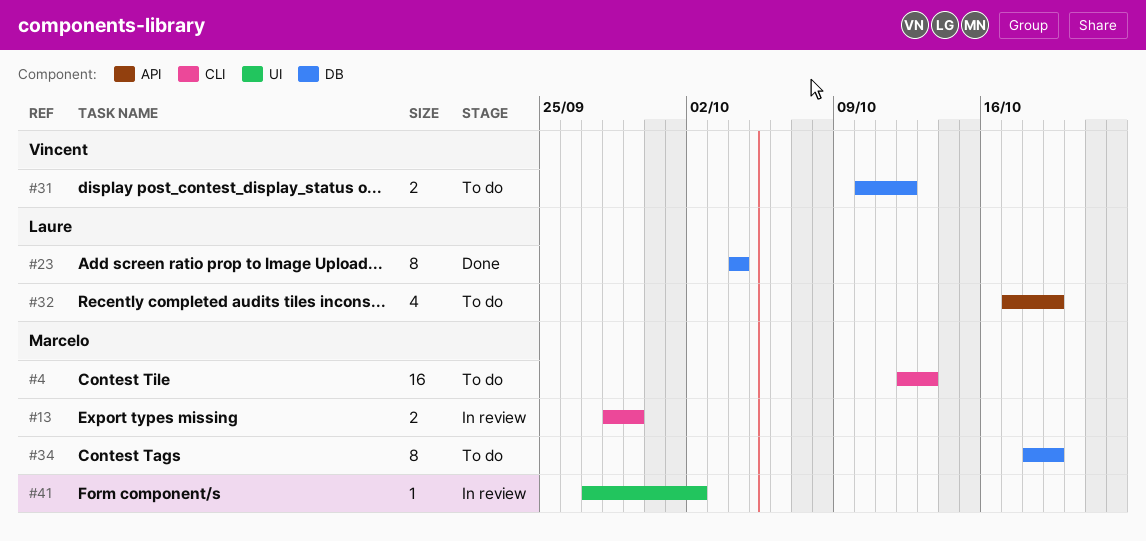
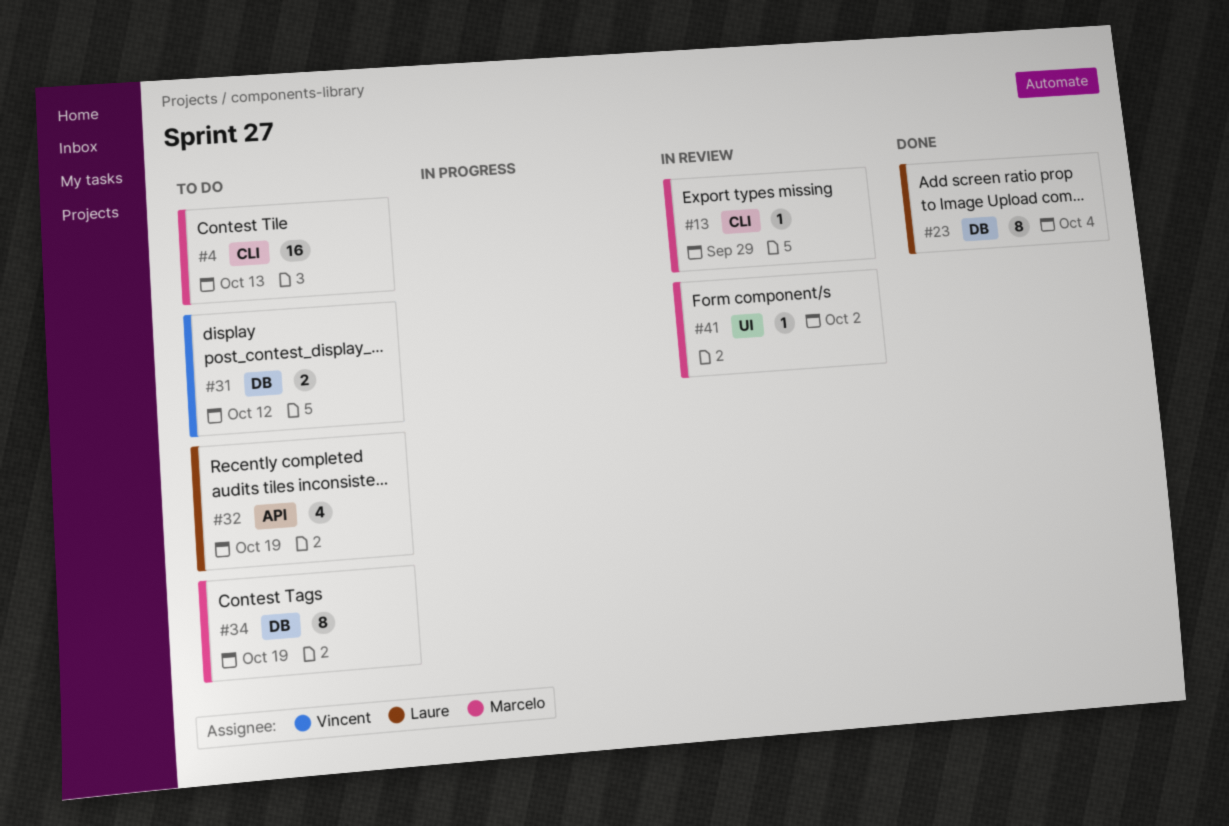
#13, estimate: 2 -> 1

